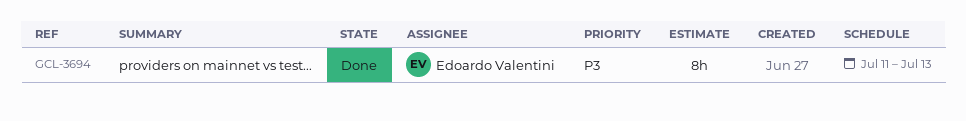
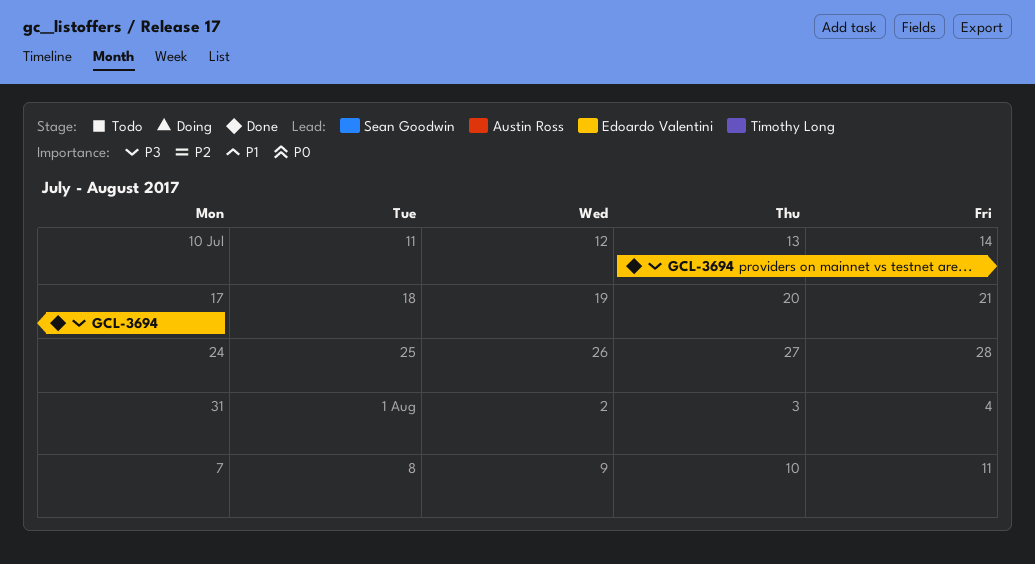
GCL-3694, start: Jul 11 -> Jul 13
GCL-3694, due: Jul 13 -> Jul 17

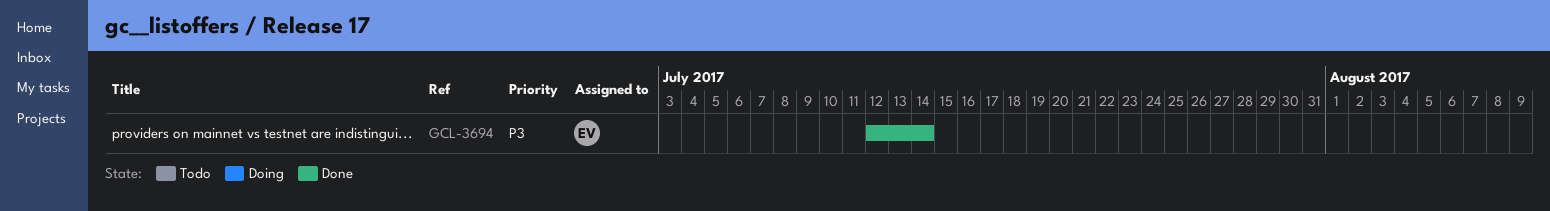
GCL-3694, start: Jul 13 -> Jul 12
GCL-3694, due: Jul 17 -> Jul 14

